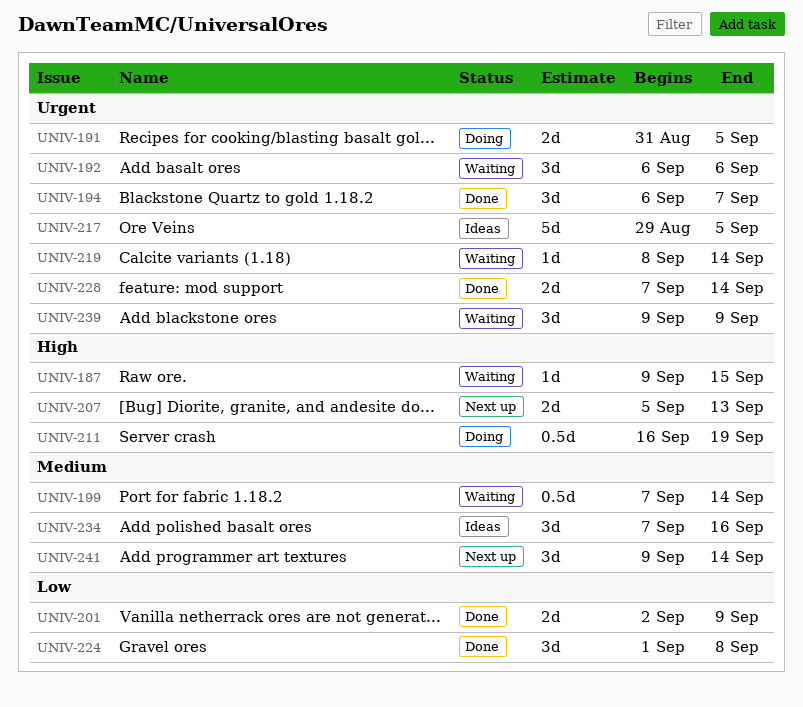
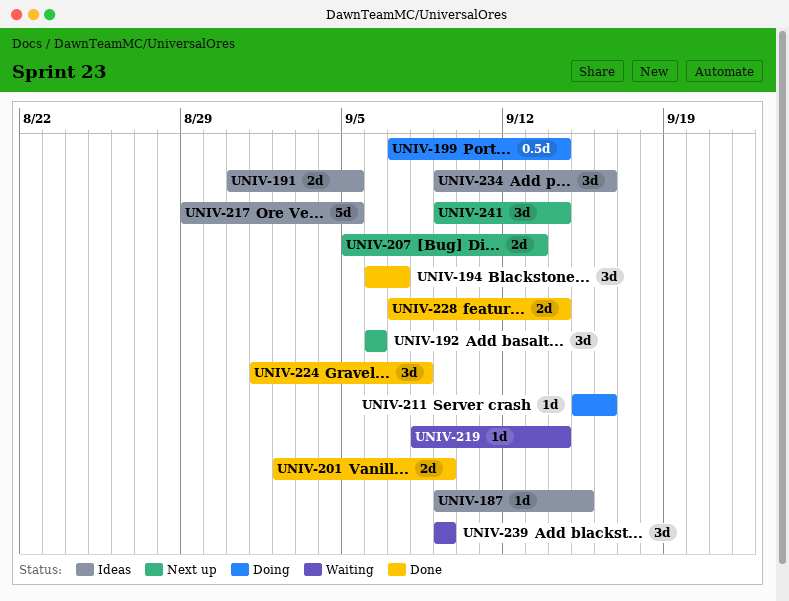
UNIV-187, status: Waiting -> Ideas
UNIV-191, status: Doing -> Ideas
UNIV-192, status: Waiting -> Next up
UNIV-199, status: Waiting -> Doing
UNIV-211, estimate: 0.5d -> 1d
UNIV-211, start: Sep 16 -> Sep 15
UNIV-211, due: Sep 19 -> Sep 16
UNIV-234, start: Sep 7 -> Sep 9

